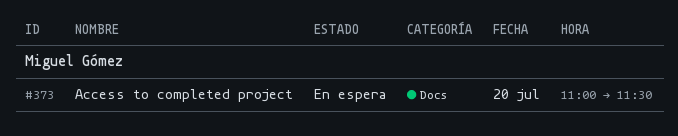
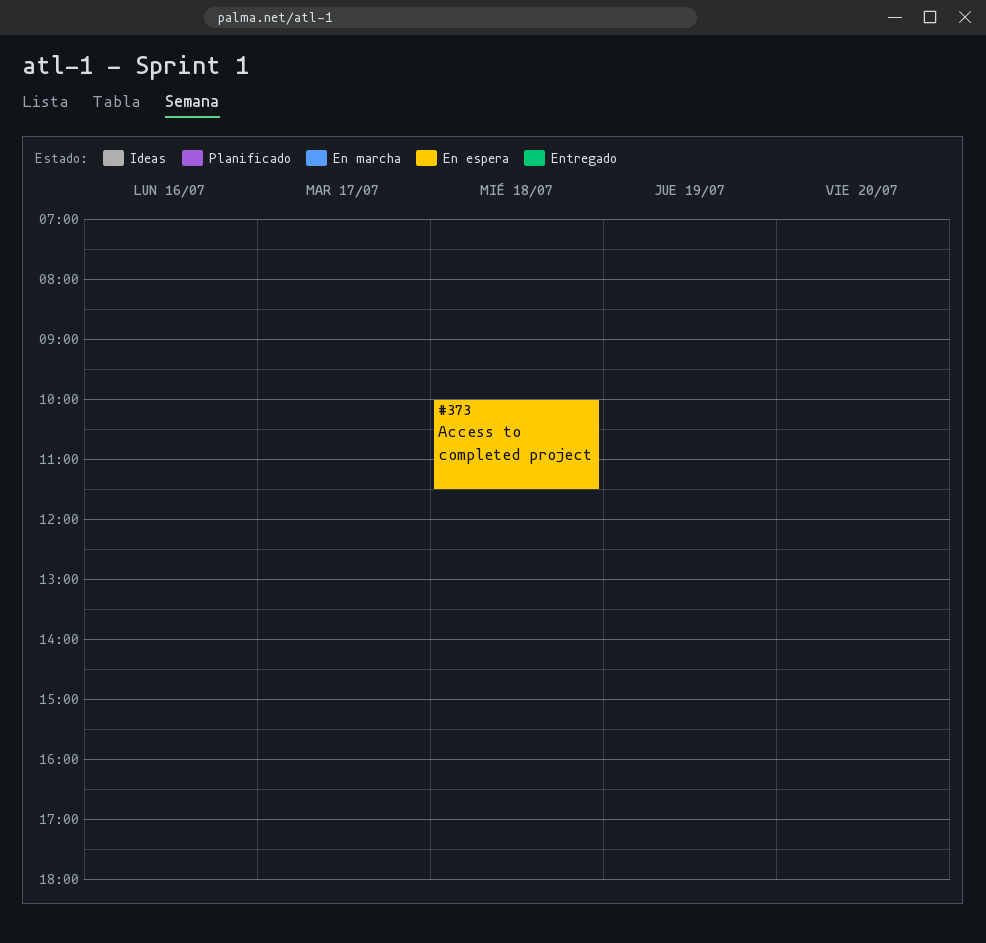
#373, day: Jul 20 -> Jul 18
#373, begins: 11:00 -> 10:00

